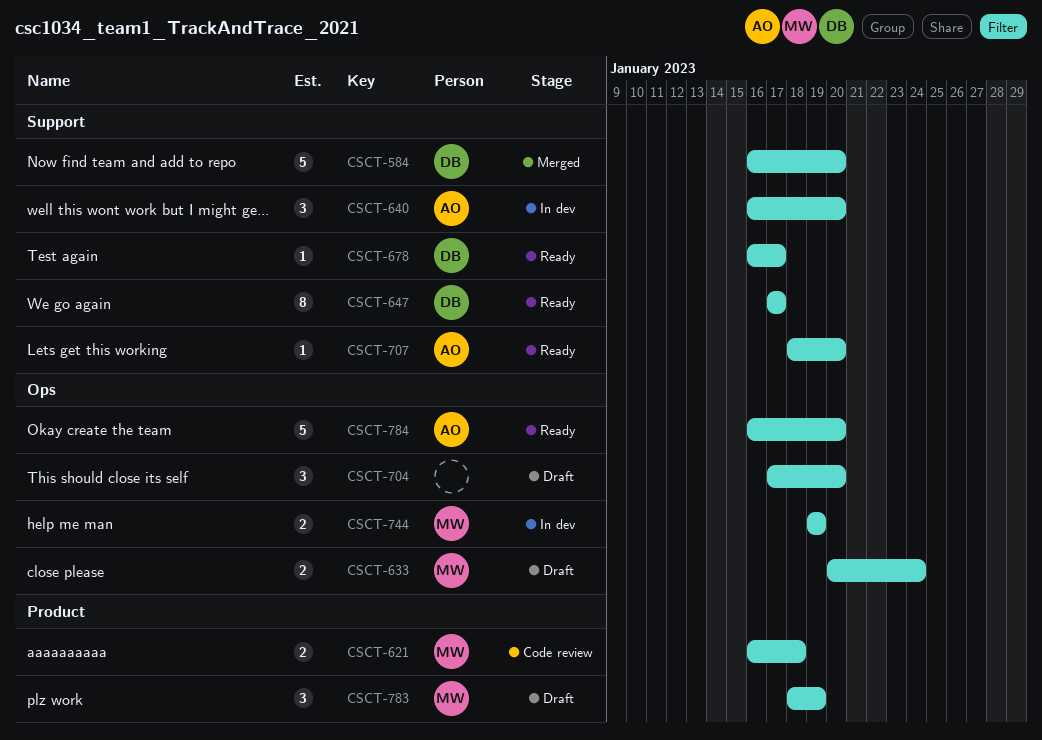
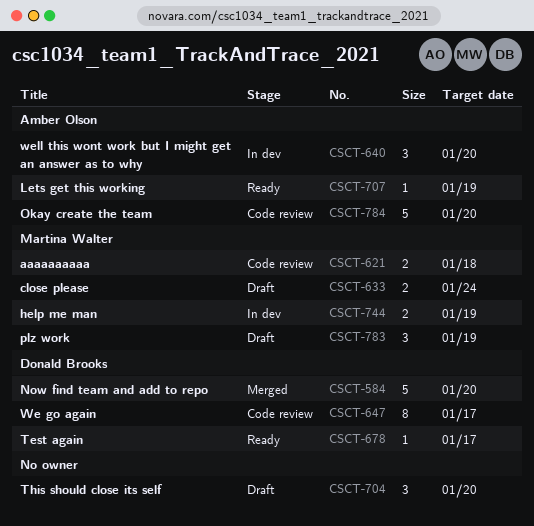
CSCT-647, status: Ready -> Code review
CSCT-707, due: Jan 20 -> Jan 19
CSCT-784, status: Ready -> Code review

